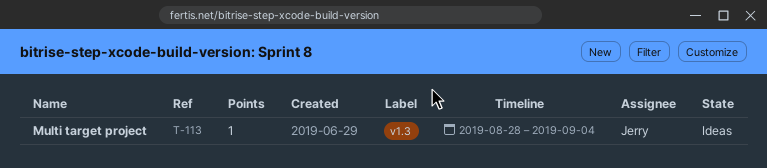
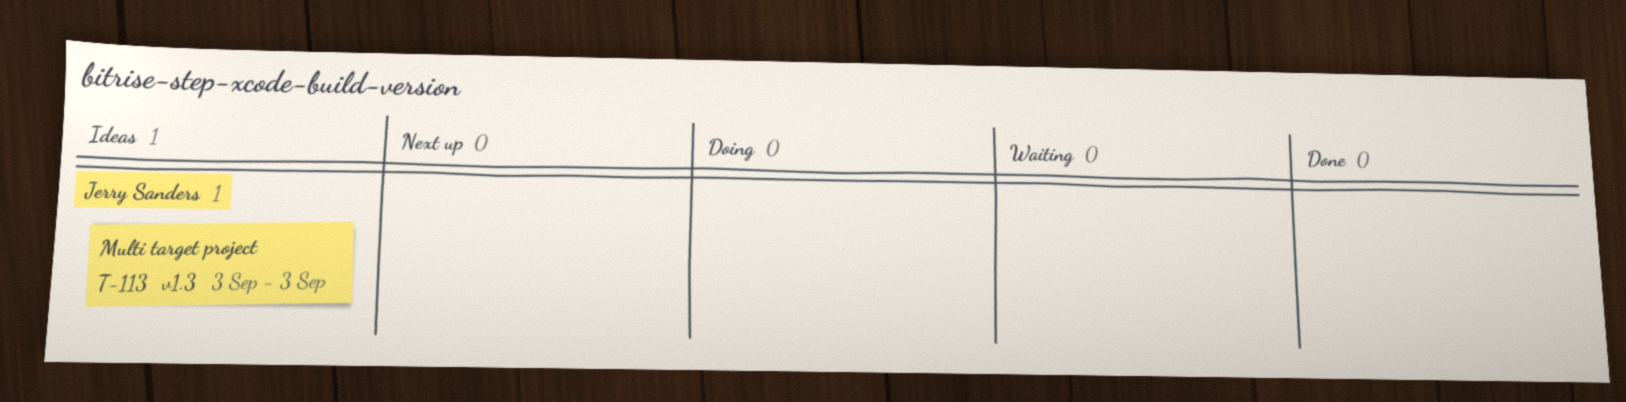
T-113, start: Aug 28 -> Sep 3
T-113, due: Sep 4 -> Sep 3

